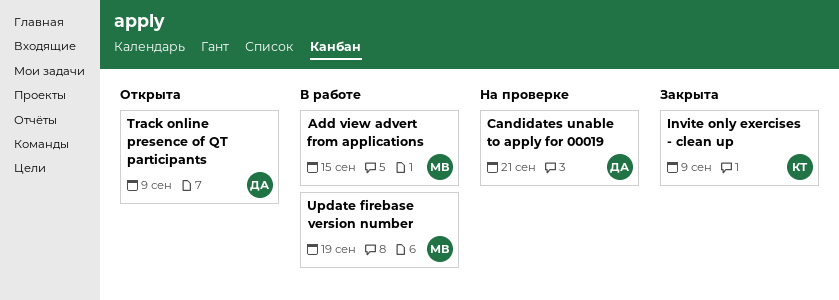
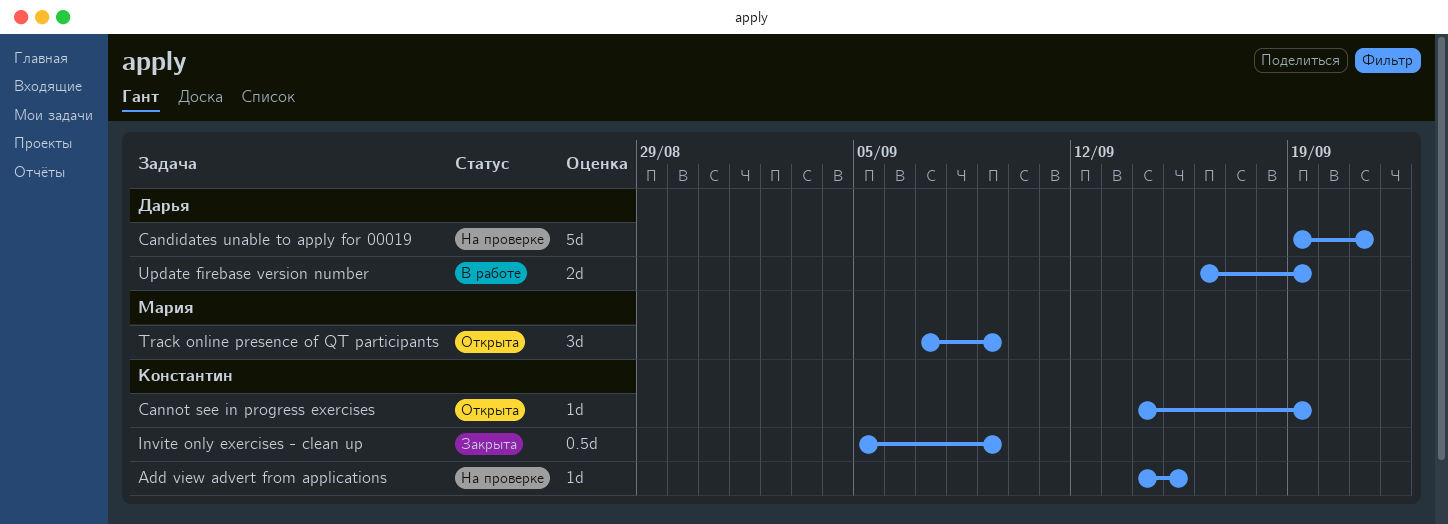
Add view advert from applications, status: В работе -> На проверке
Add view advert from applications, owner: Мария -> Константин
Cannot see in progress exercises: none -> present
Track online presence of QT participants, owner: Дарья -> Мария
Update firebase version number, owner: Мария -> Дарья

